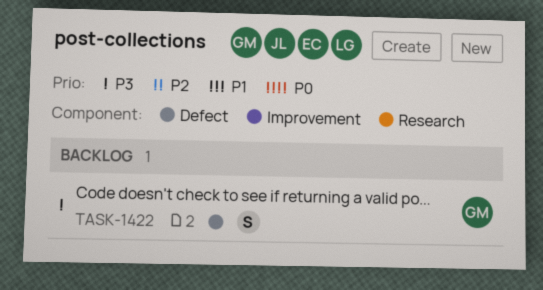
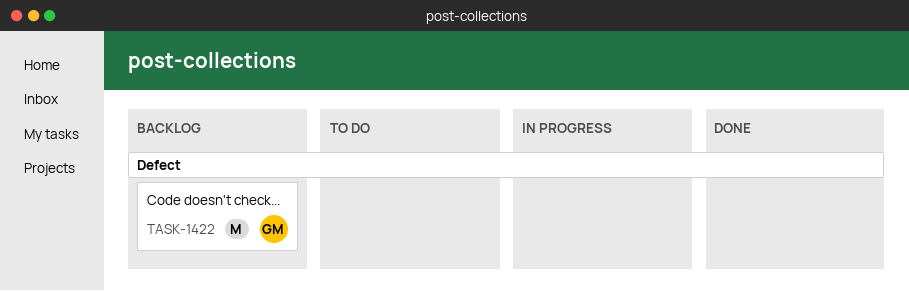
TASK-1422, estimate: S -> M

